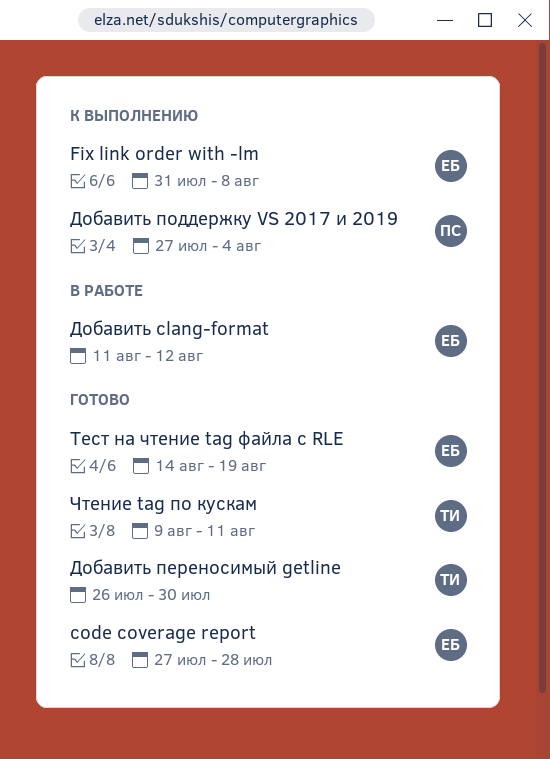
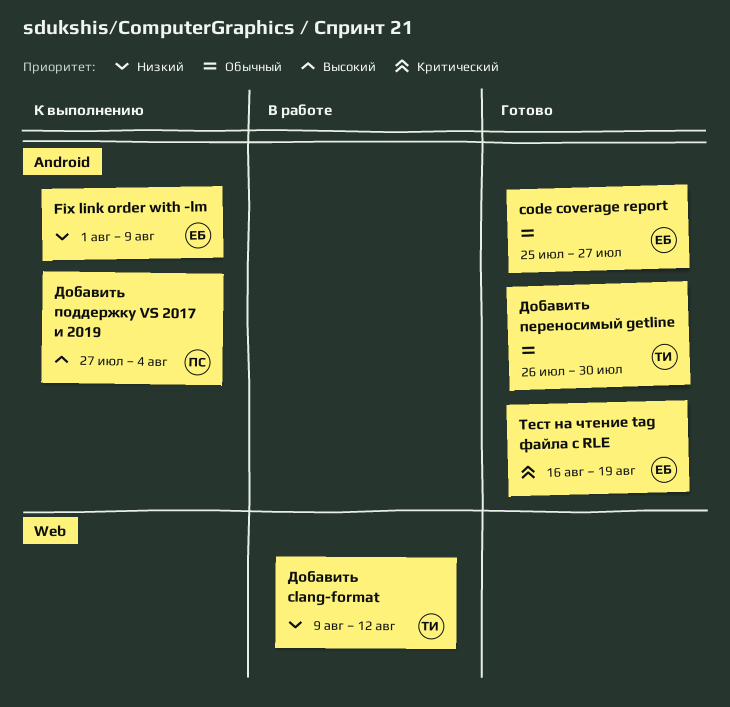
code coverage report, start: Jul 27 -> Jul 25
code coverage report, due: Jul 28 -> Jul 27
Fix link order with -lm, start: Jul 31 -> Aug 1
Fix link order with -lm, due: Aug 8 -> Aug 9
Добавить clang-format, owner: ЕБ -> ТИ
Добавить clang-format, start: Aug 11 -> Aug 9
Тест на чтение tag файла с RLE, start: Aug 14 -> Aug 16
Чтение tag по кускам: present -> none

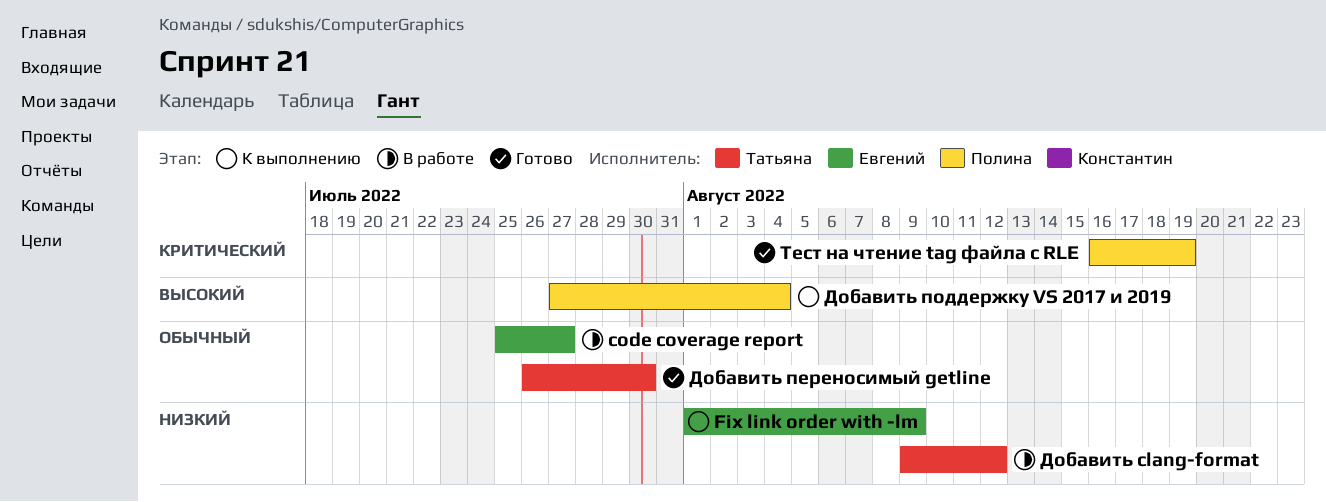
code coverage report, status: Готово -> В работе
Тест на чтение tag файла с RLE, owner: Евгений -> Полина

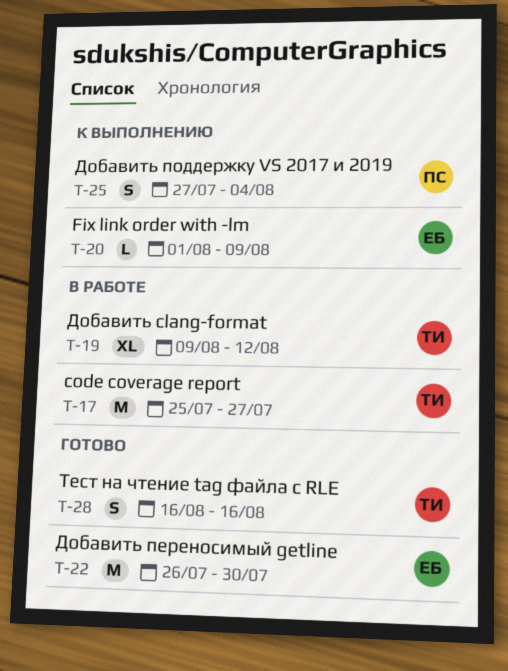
code coverage report, owner: Евгений -> Татьяна
Добавить переносимый getline, owner: Татьяна -> Евгений
Тест на чтение tag файла с RLE, owner: Полина -> Татьяна
Тест на чтение tag файла с RLE, due: Aug 19 -> Aug 16

